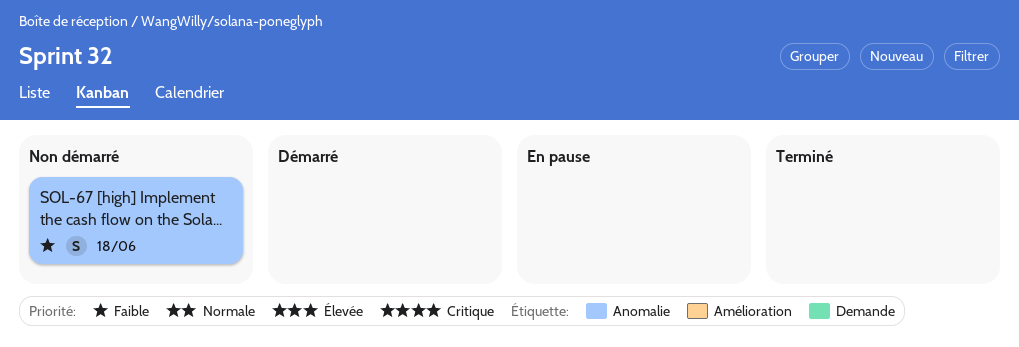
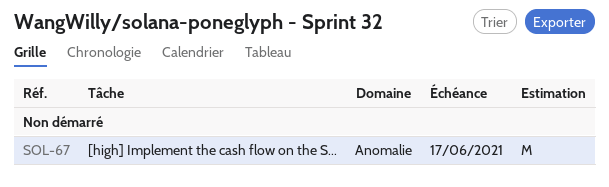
SOL-67, estimate: S -> M
SOL-67, due: Jun 18 -> Jun 17

